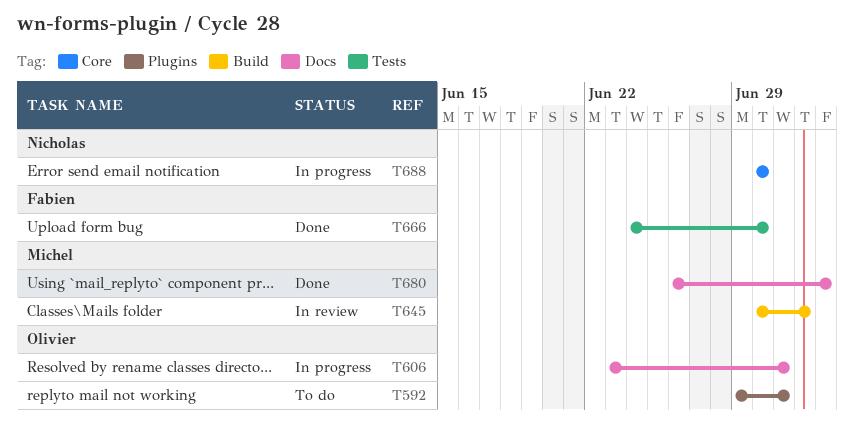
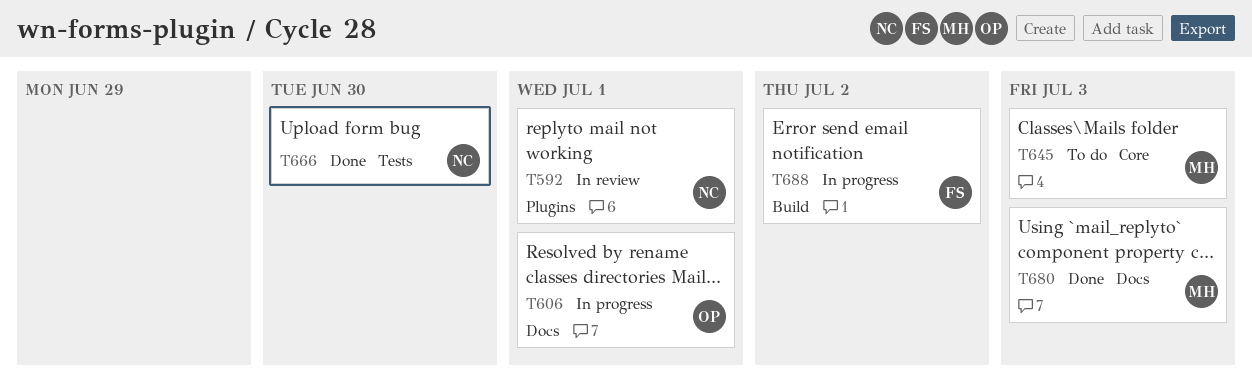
T592, status: To do -> In review
T592, owner: Olivier -> Nicholas
T645, status: In review -> To do
T645, label: Build -> Core
T645, due: Jul 2 -> Jul 3
T666, owner: Fabien -> Nicholas
T688, owner: Nicholas -> Fabien
T688, label: Core -> Build
T688, due: Jun 30 -> Jul 2

